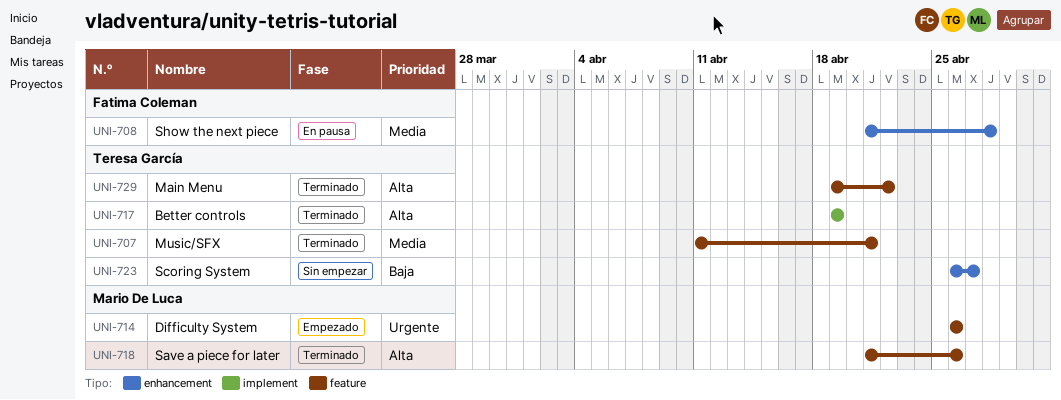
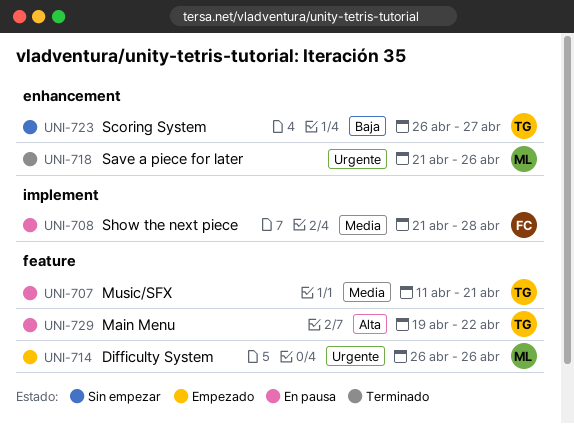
UNI-707, status: Terminado -> En pausa
UNI-708, label: enhancement -> implement
UNI-717: present -> none
UNI-718, priority: Alta -> Urgente
UNI-718, label: feature -> enhancement
UNI-729, status: Terminado -> En pausa

